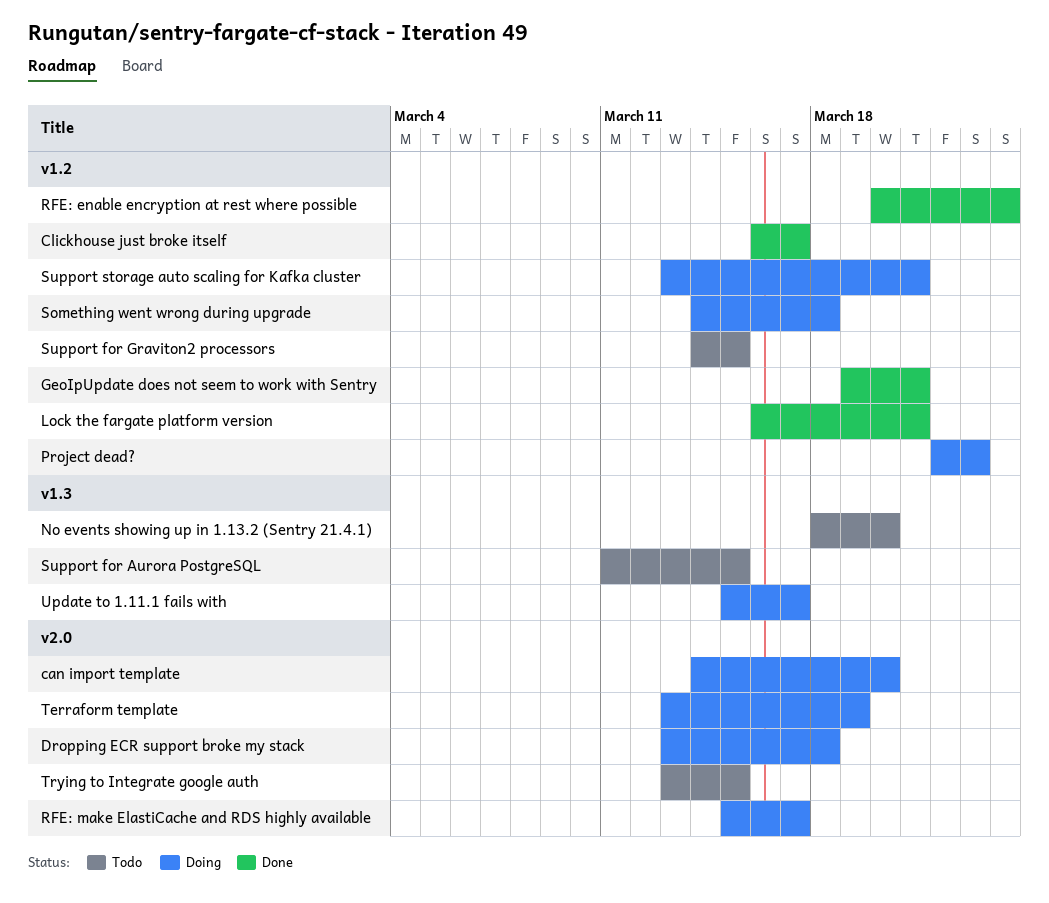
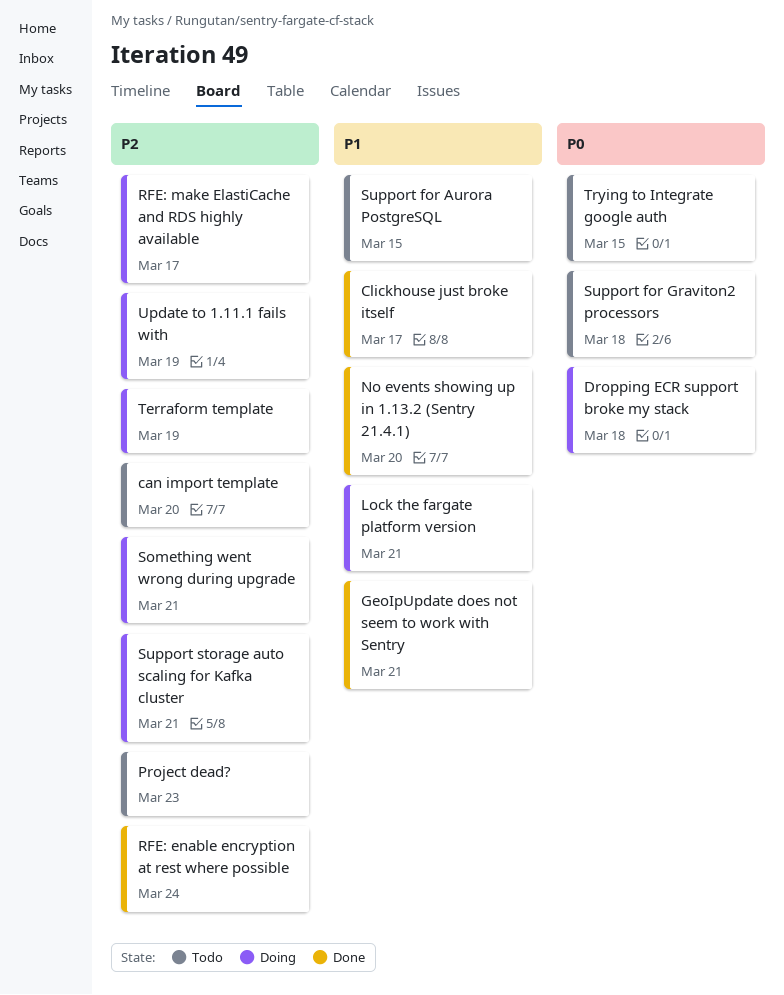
can import template, status: Doing -> Todo
Lock the fargate platform version, status: Done -> Doing
No events showing up in 1.13.2 (Sentry 21.4.1), status: Todo -> Done
Project dead?, status: Doing -> Todo
Something went wrong during upgrade, due: Mar 18 -> Mar 21
Support for Graviton2 processors, due: Mar 15 -> Mar 18
Update to 1.11.1 fails with, due: Mar 17 -> Mar 19

